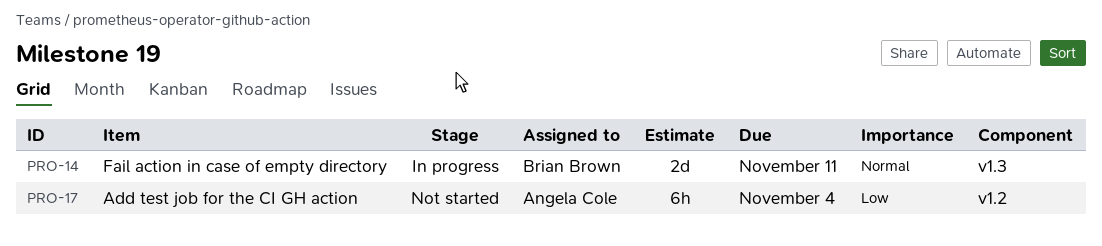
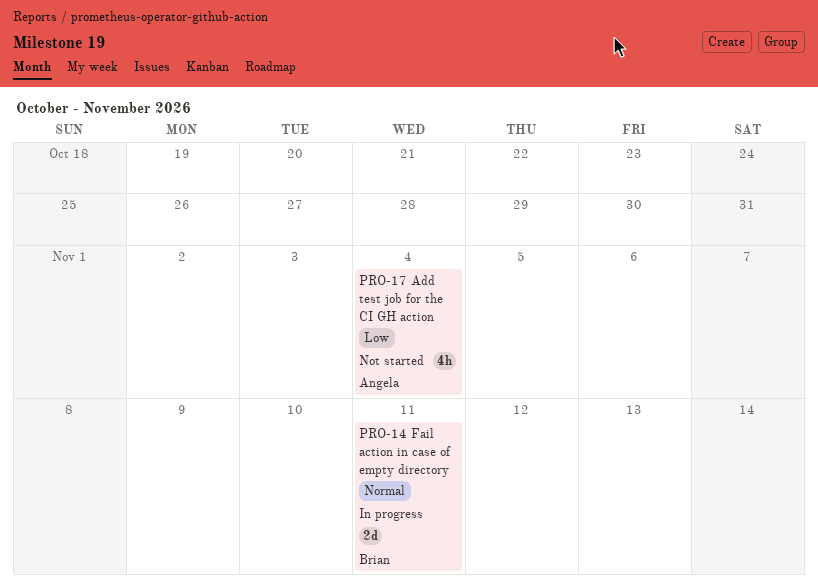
PRO-17, estimate: 6h -> 4h

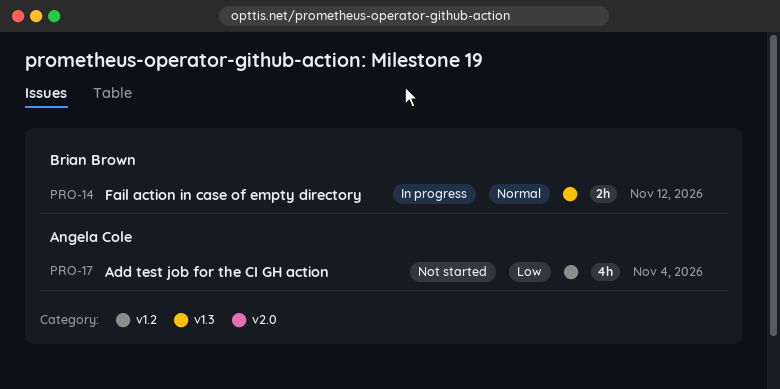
PRO-14, estimate: 2d -> 2h
PRO-14, due: Nov 11 -> Nov 12

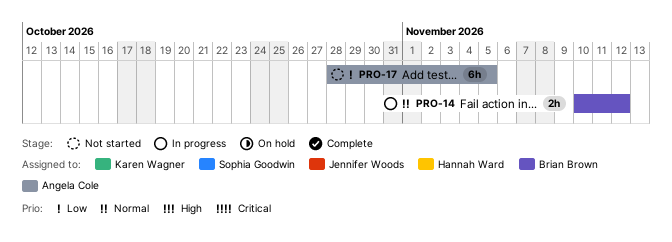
PRO-17, estimate: 4h -> 6h
PRO-17, due: Nov 4 -> Nov 5

